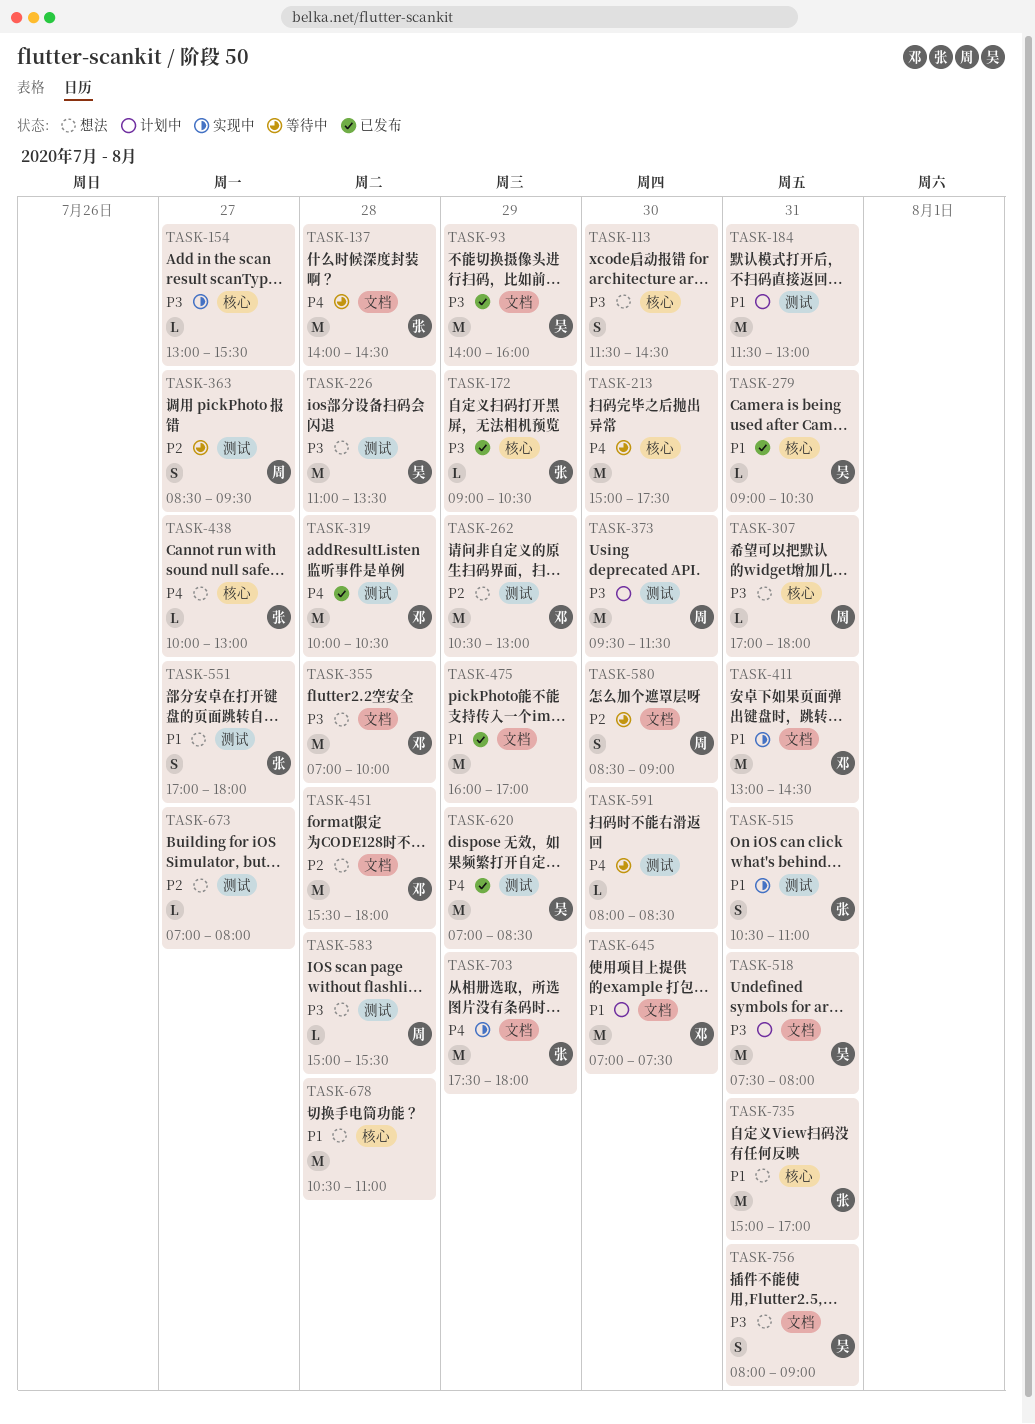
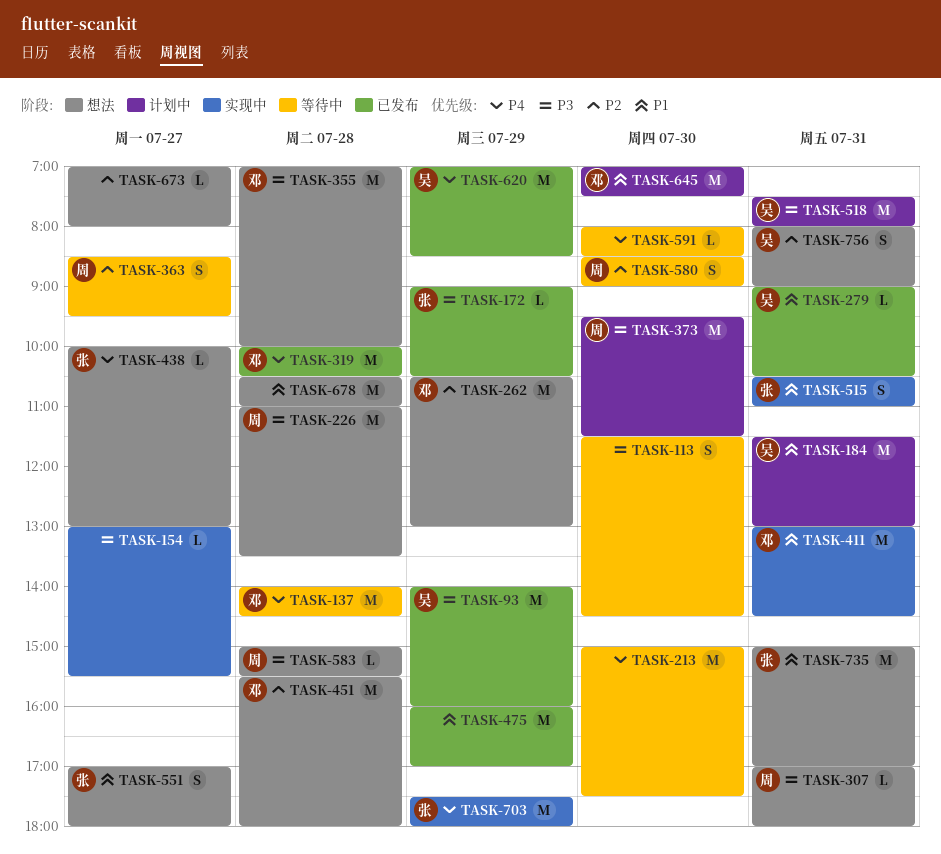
TASK-113, status: 想法 -> 等待中
TASK-137, owner: 张 -> 邓
TASK-184, owner: none -> 吴
TASK-226, owner: 吴 -> 周
TASK-756, priority: P3 -> P2

